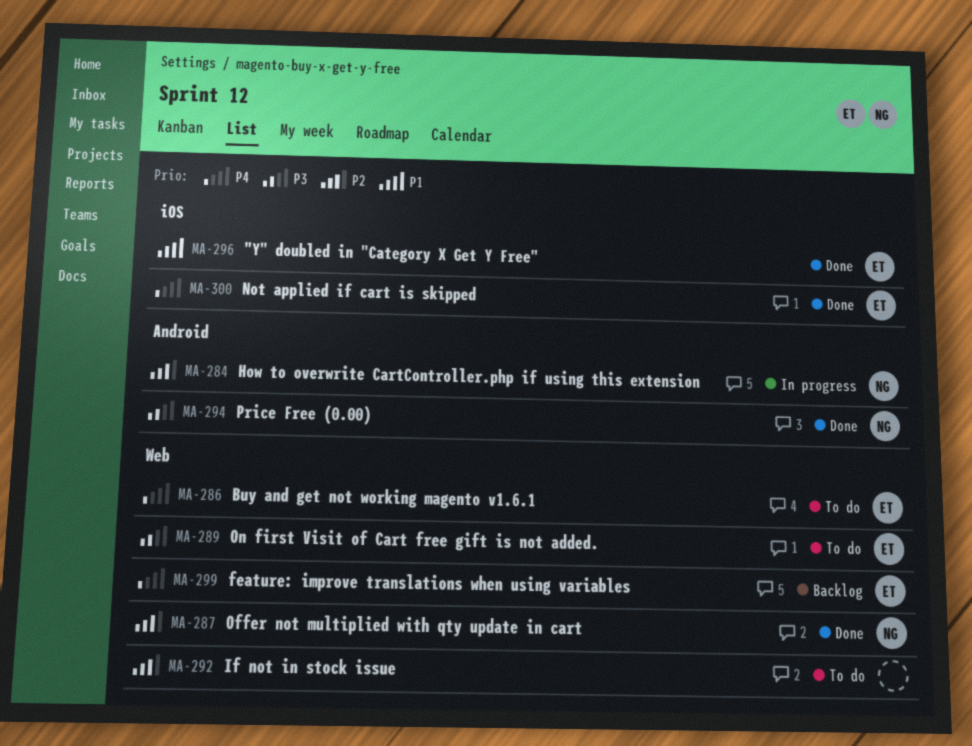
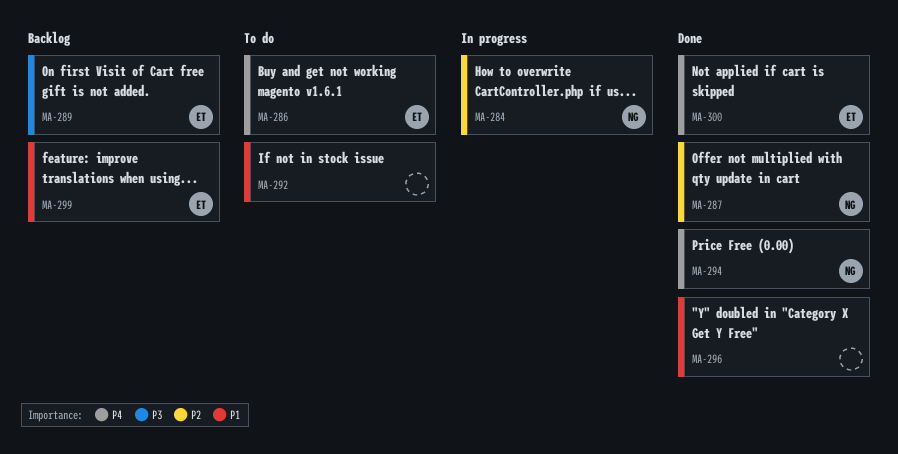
MA-289, status: To do -> Backlog
MA-292, priority: P2 -> P1
MA-294, priority: P3 -> P4
MA-296, owner: ET -> none
MA-299, priority: P4 -> P1

